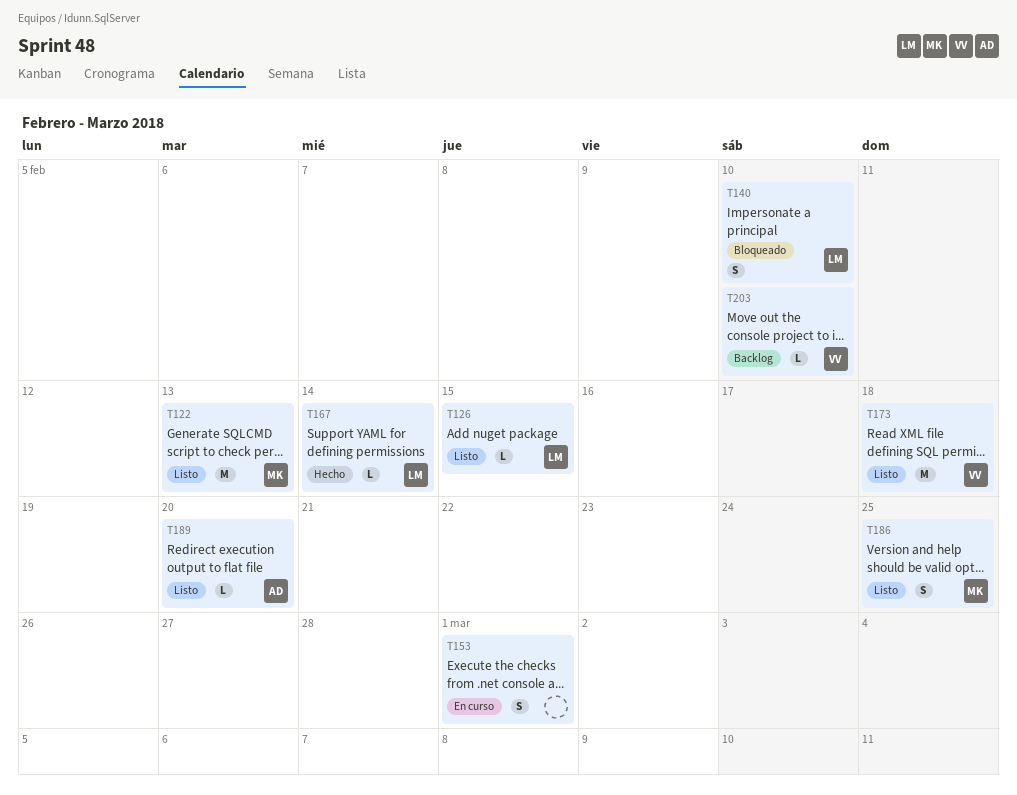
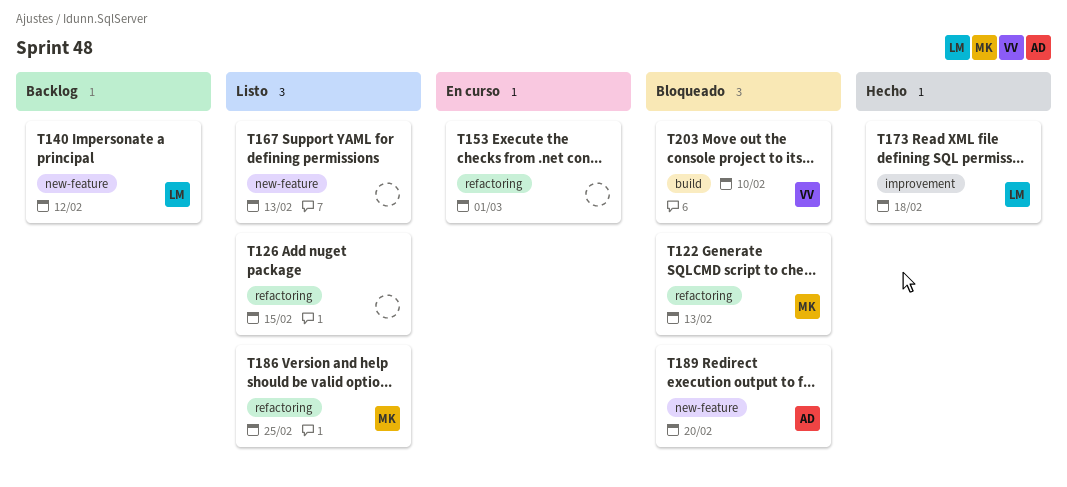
T122, status: Listo -> Bloqueado
T126, owner: LM -> none
T140, status: Bloqueado -> Backlog
T140, due: Feb 10 -> Feb 12
T167, status: Hecho -> Listo
T167, owner: LM -> none
T167, due: Feb 14 -> Feb 13
T173, status: Listo -> Hecho
T173, owner: VV -> LM
T189, status: Listo -> Bloqueado
T203, status: Backlog -> Bloqueado

